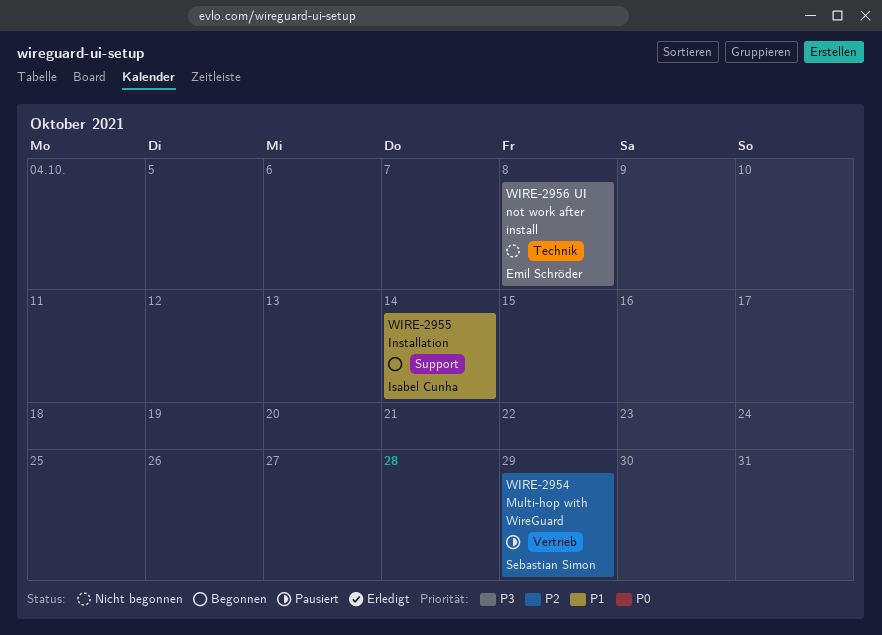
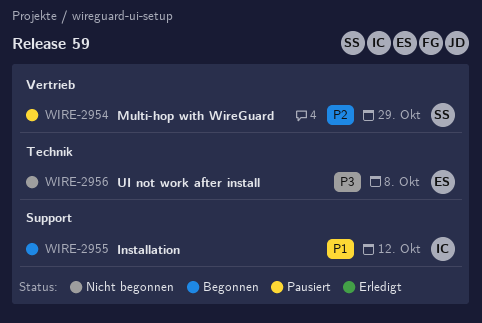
WIRE-2955, due: Oct 14 -> Oct 12

